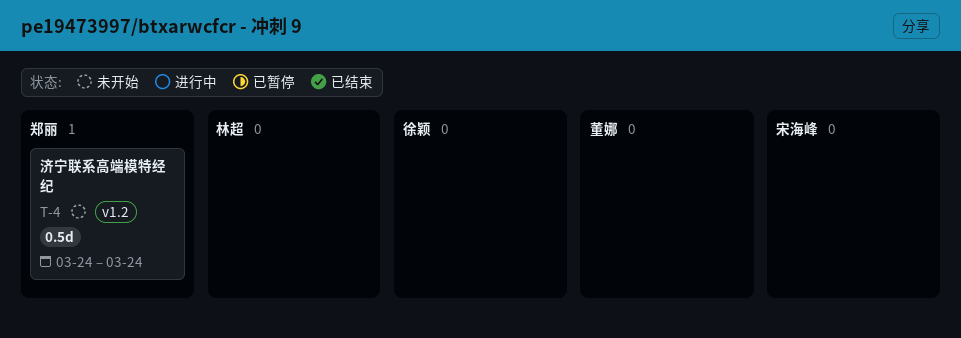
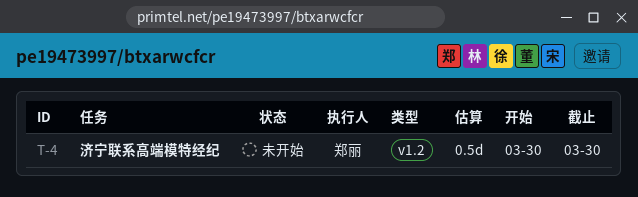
T-4, start: Mar 24 -> Mar 30
T-4, due: Mar 24 -> Mar 30

